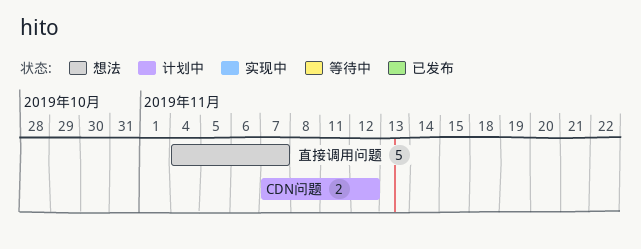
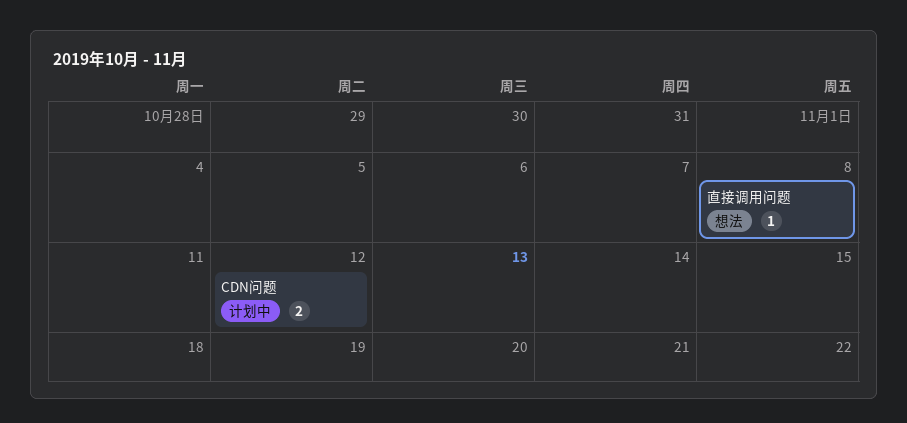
直接调用问题, estimate: 5 -> 1
直接调用问题, due: Nov 7 -> Nov 8

